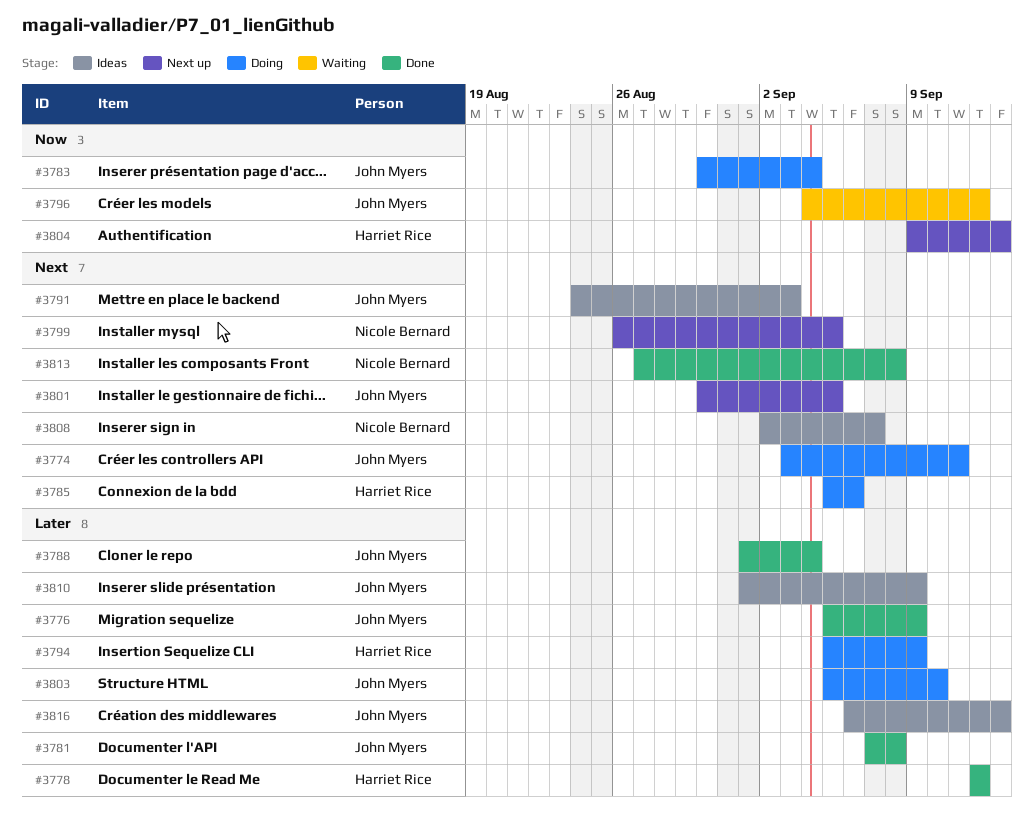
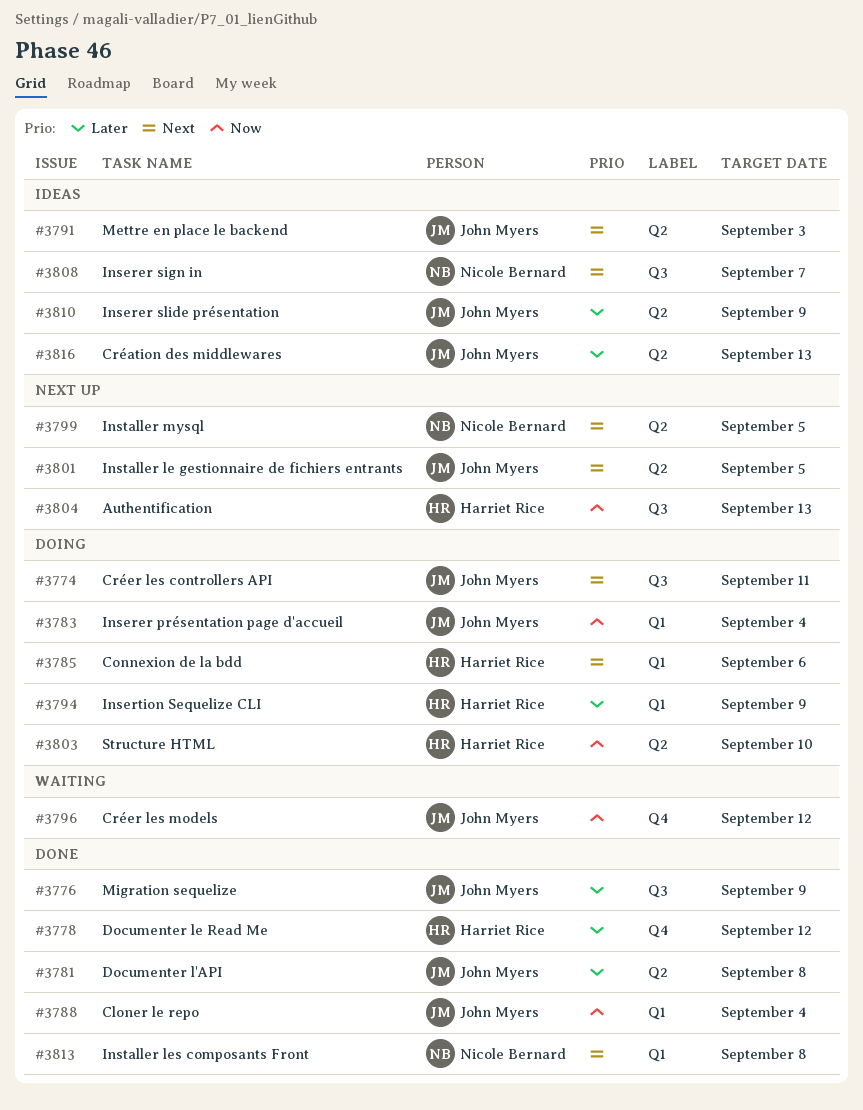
#3788, priority: Later -> Now
#3803, owner: John Myers -> Harriet Rice
#3803, priority: Later -> Now

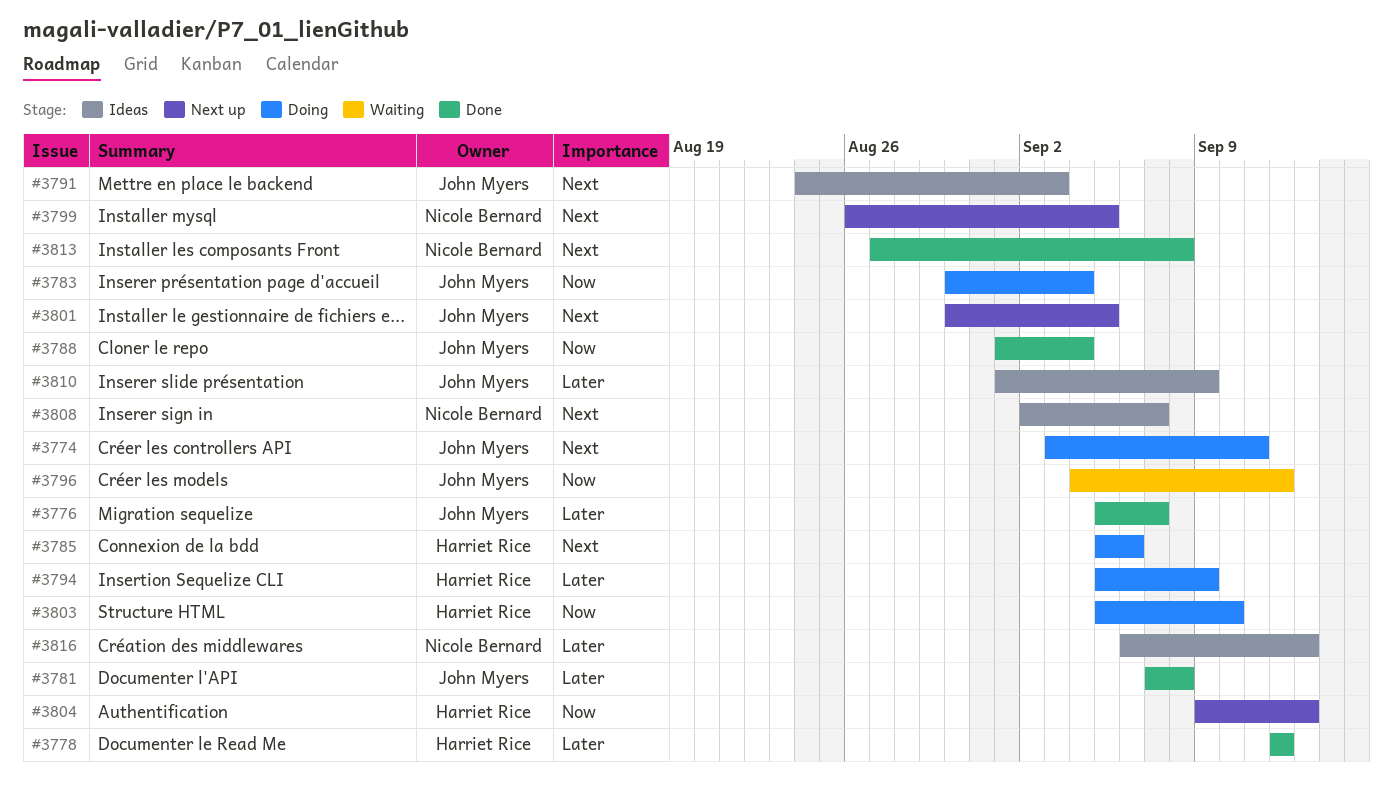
#3776, due: Sep 9 -> Sep 7
#3816, owner: John Myers -> Nicole Bernard

